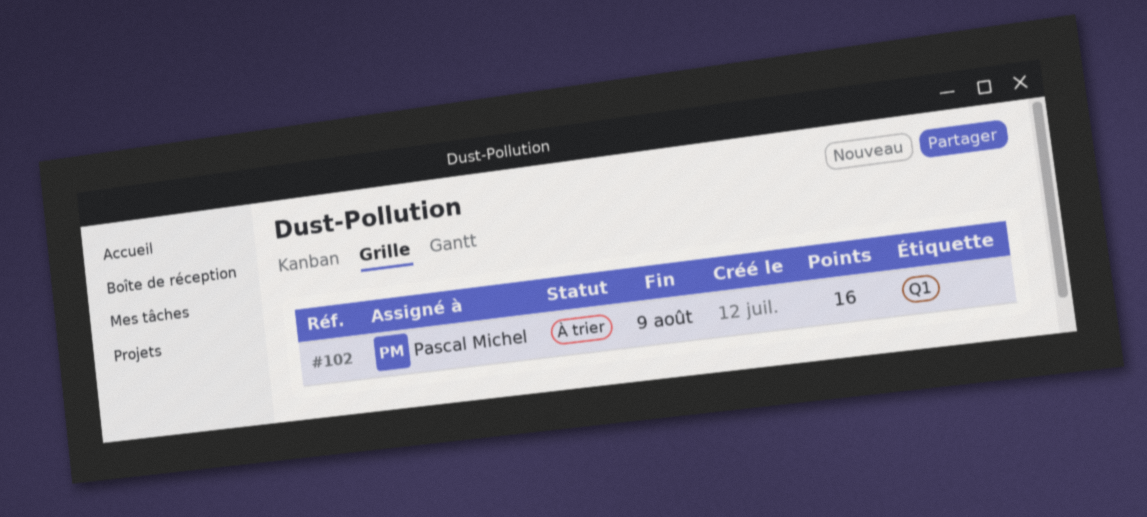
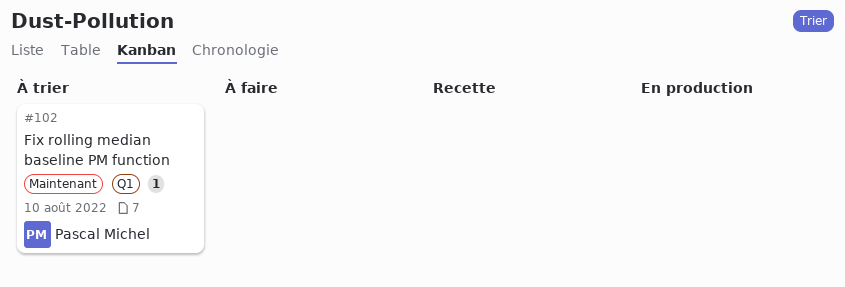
#102, estimate: 16 -> 1
#102, due: Aug 9 -> Aug 10

